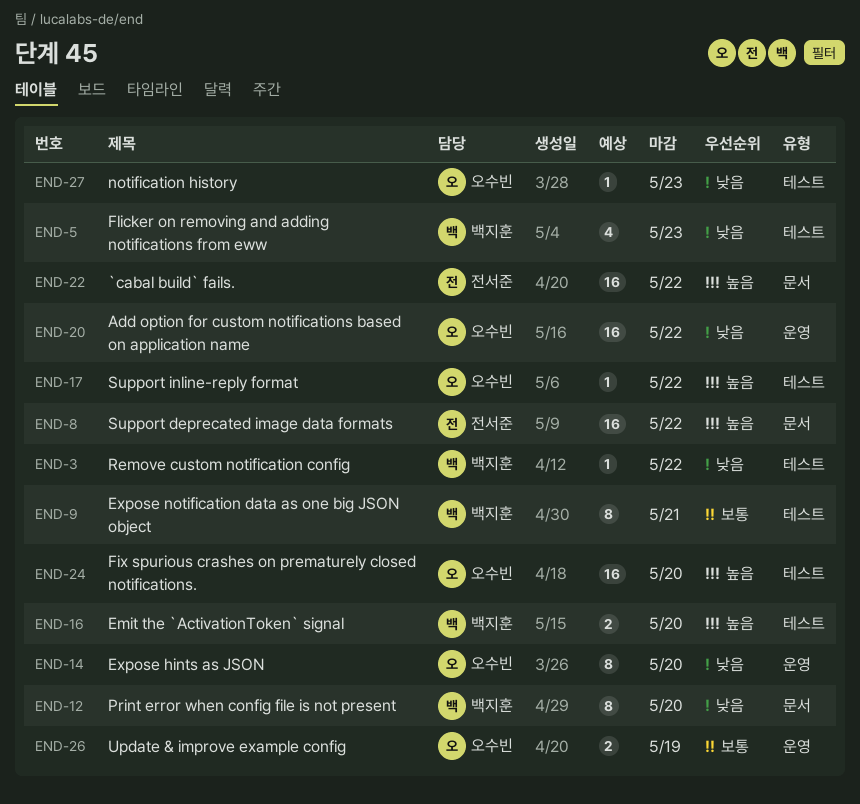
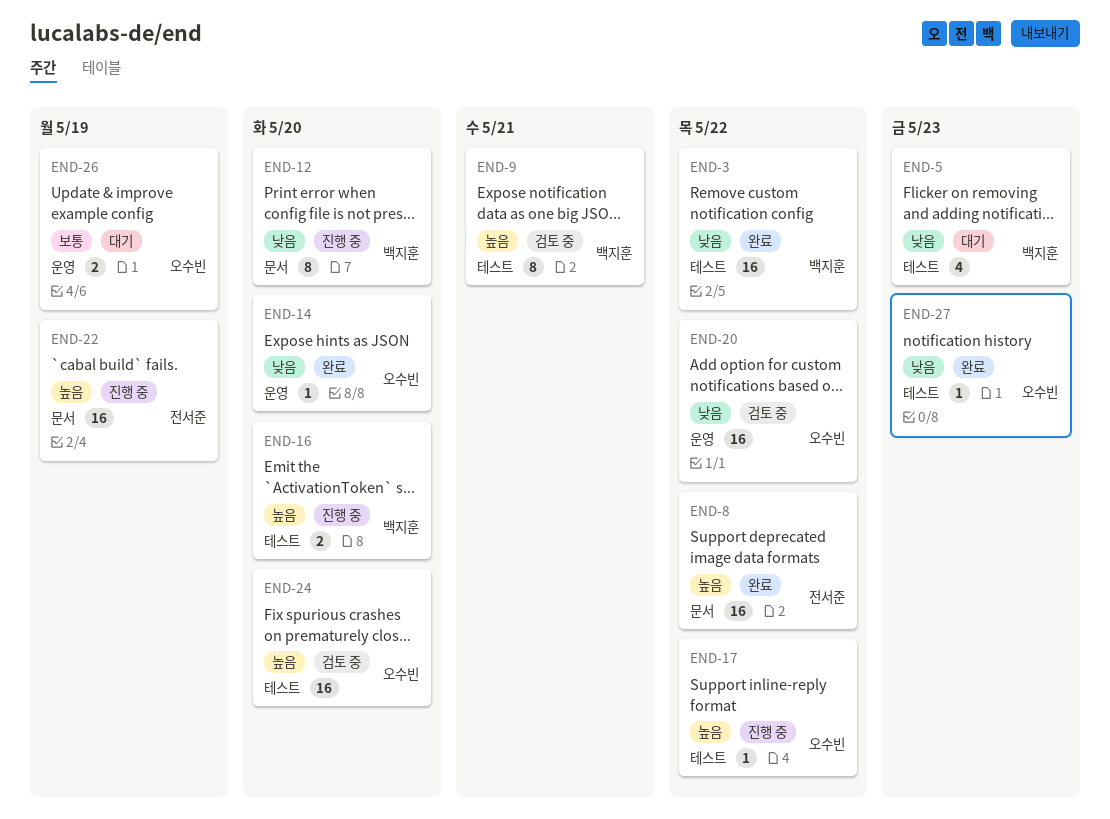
END-3, estimate: 1 -> 16
END-9, priority: 보통 -> 높음
END-14, estimate: 8 -> 1
END-22, due: May 22 -> May 19

